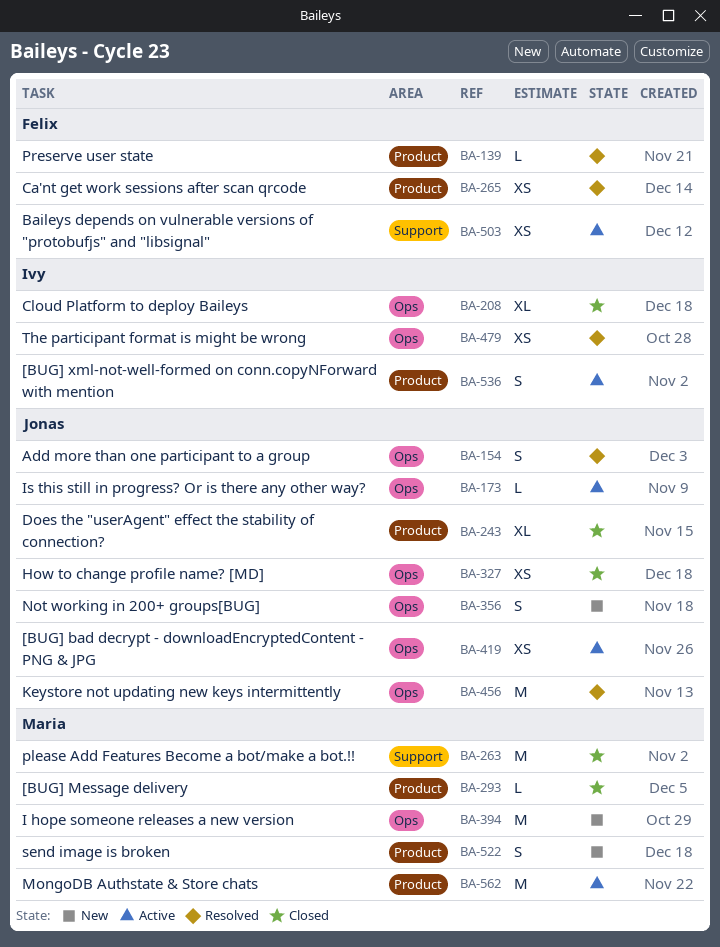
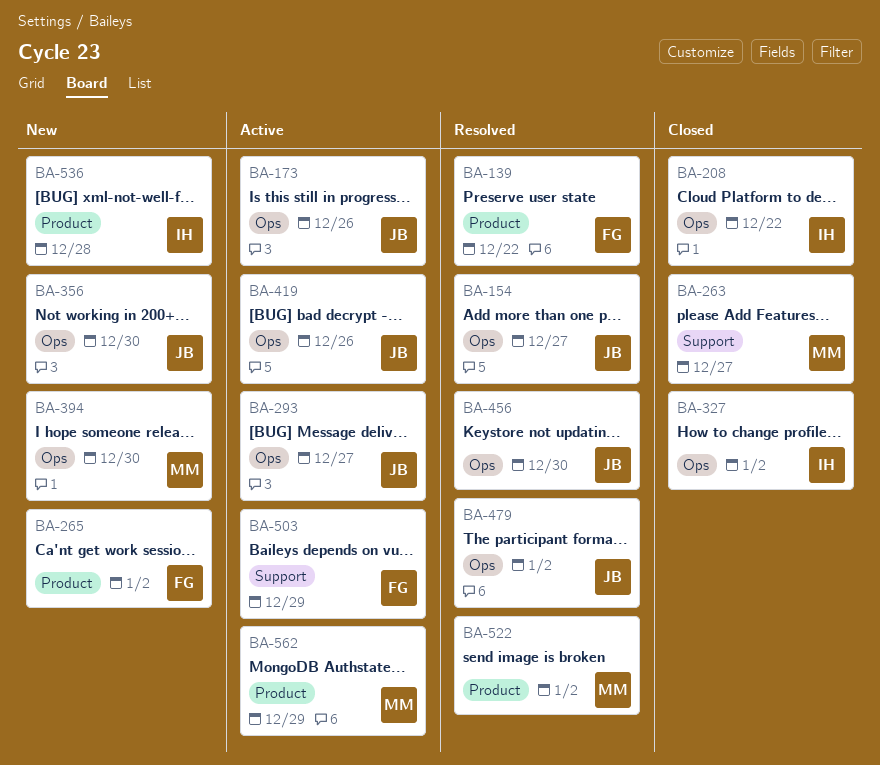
BA-243: present -> none
BA-265, status: Resolved -> New
BA-293, status: Closed -> Active
BA-293, owner: Maria -> Jonas
BA-293, label: Product -> Ops
BA-327, owner: Jonas -> Ivy
BA-479, owner: Ivy -> Jonas
BA-522, status: New -> Resolved
BA-536, status: Active -> New

